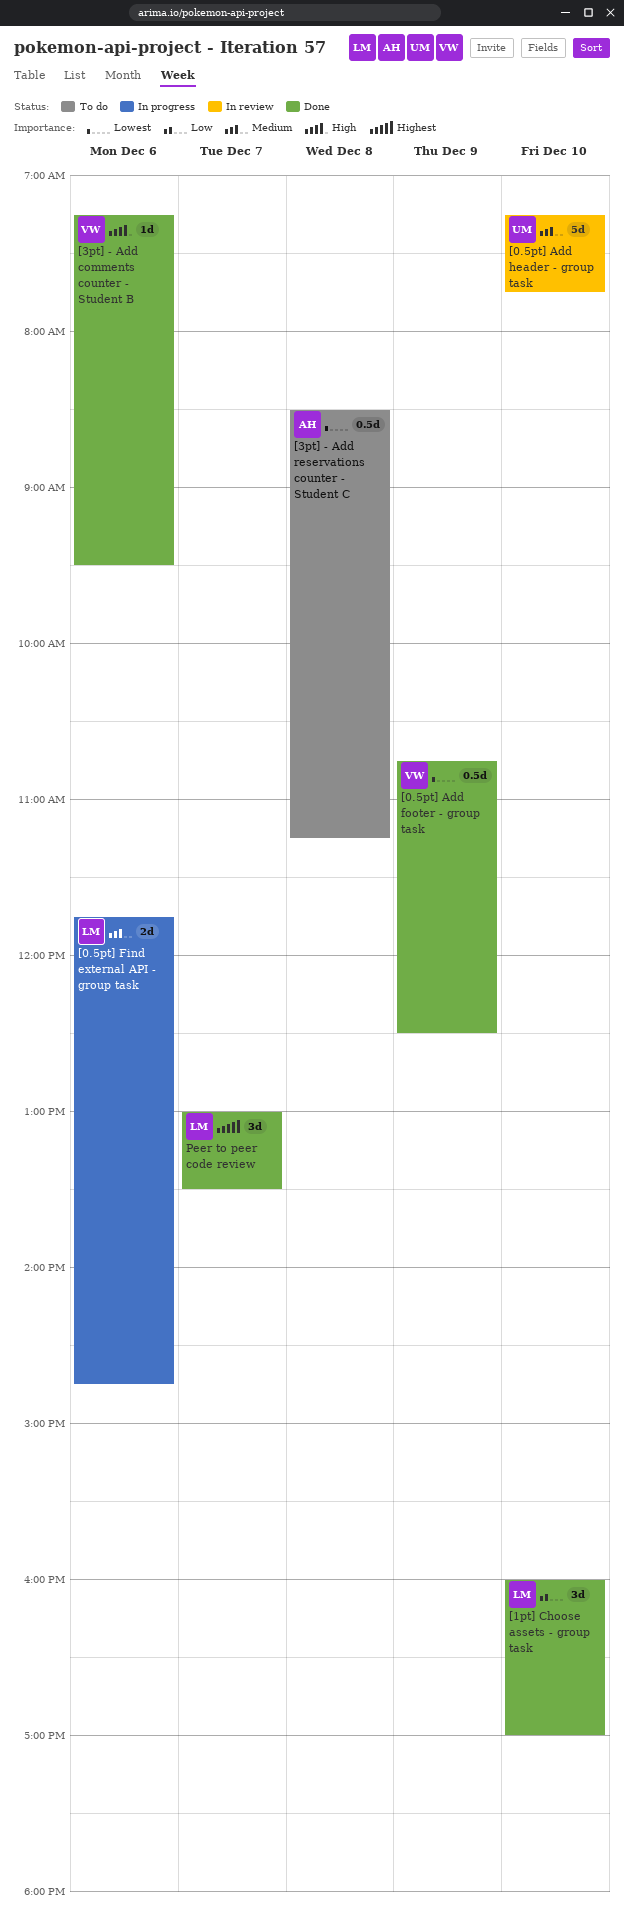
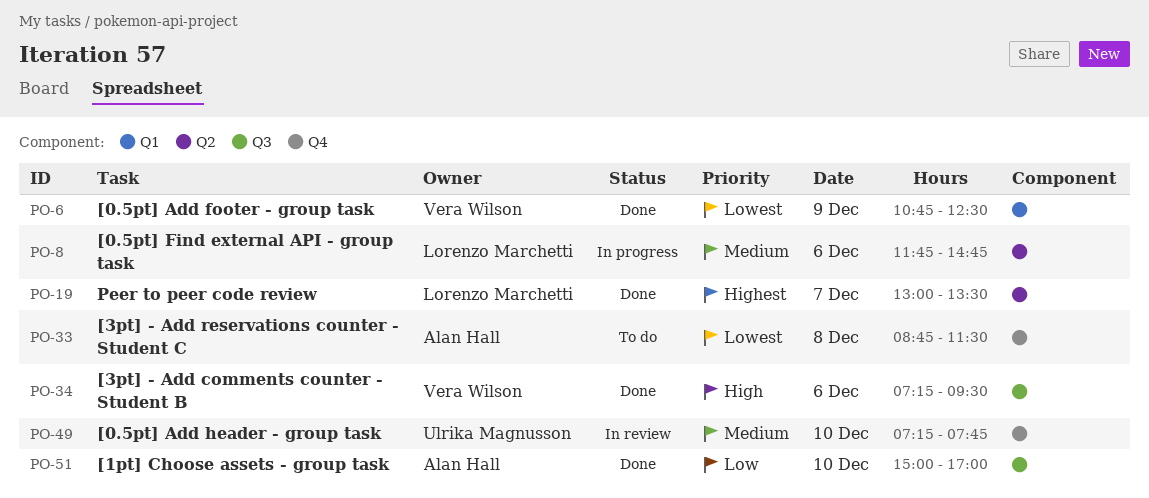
[1pt] Choose assets - group task, owner: Lorenzo Marchetti -> Alan Hall
[1pt] Choose assets - group task, begins: 16:00 -> 15:00
[3pt] - Add reservations counter - Student C, begins: 08:30 -> 08:45
[3pt] - Add reservations counter - Student C, ends: 11:15 -> 11:30

